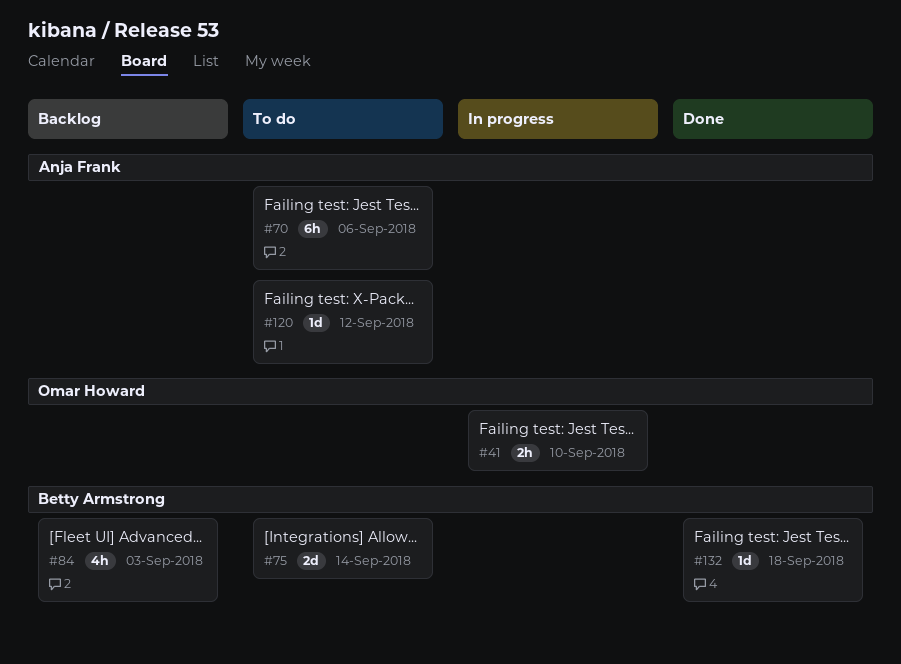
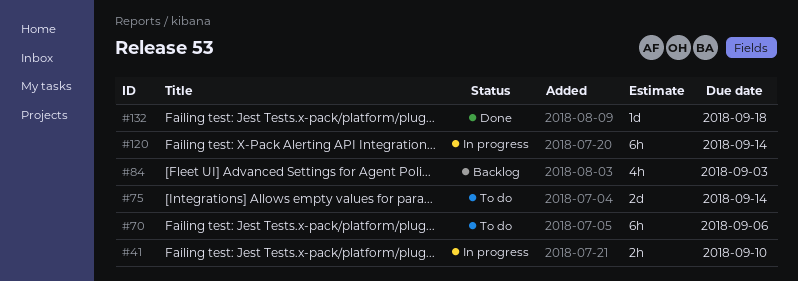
#120, status: To do -> In progress
#120, estimate: 1d -> 6h
#120, due: Sep 12 -> Sep 14

